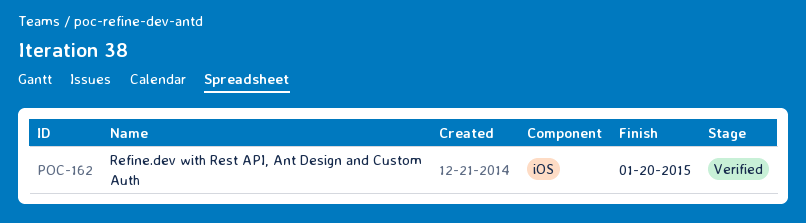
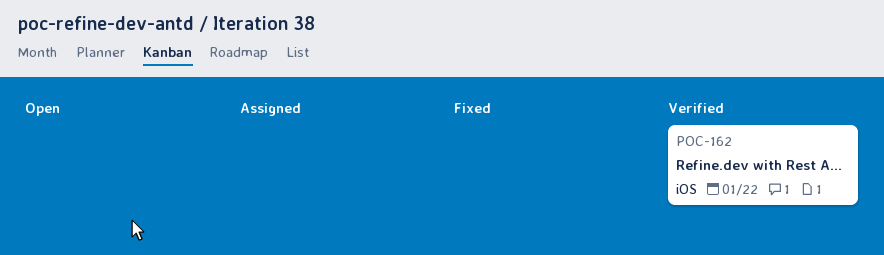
POC-162, due: Jan 20 -> Jan 22

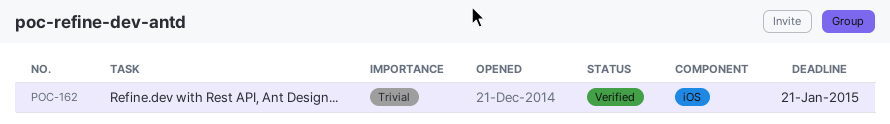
POC-162, due: Jan 22 -> Jan 21

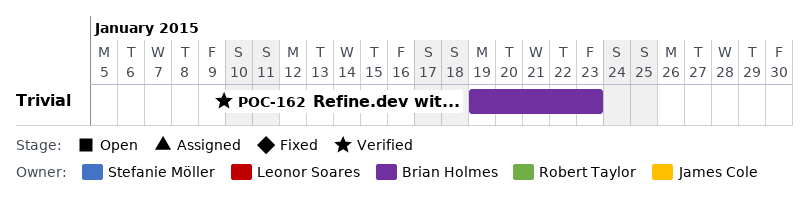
POC-162, due: Jan 21 -> Jan 23

